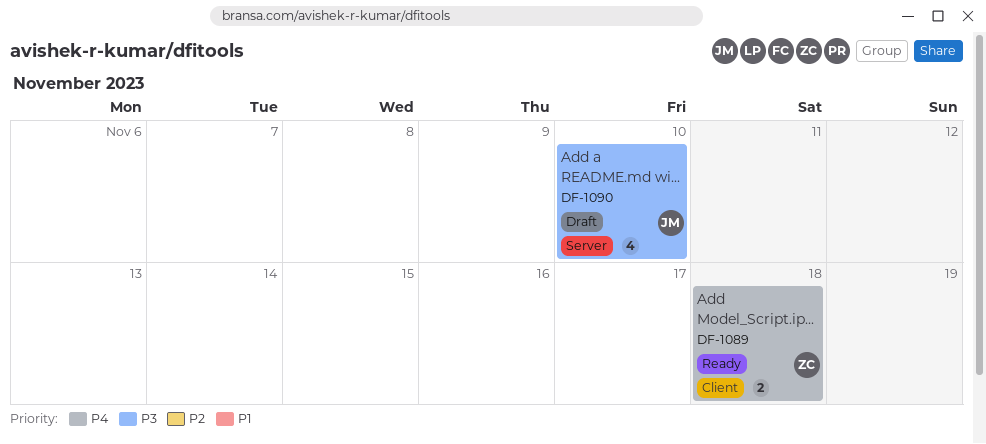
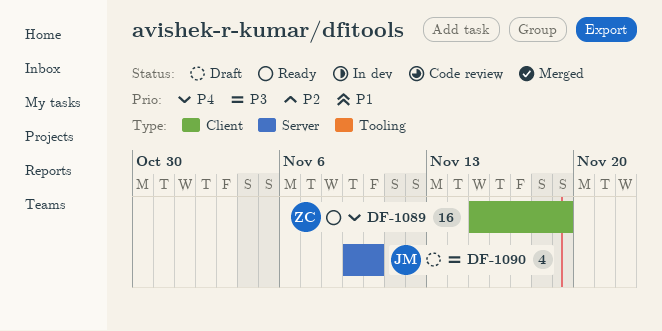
DF-1089, estimate: 2 -> 16
DF-1089, due: Nov 18 -> Nov 19

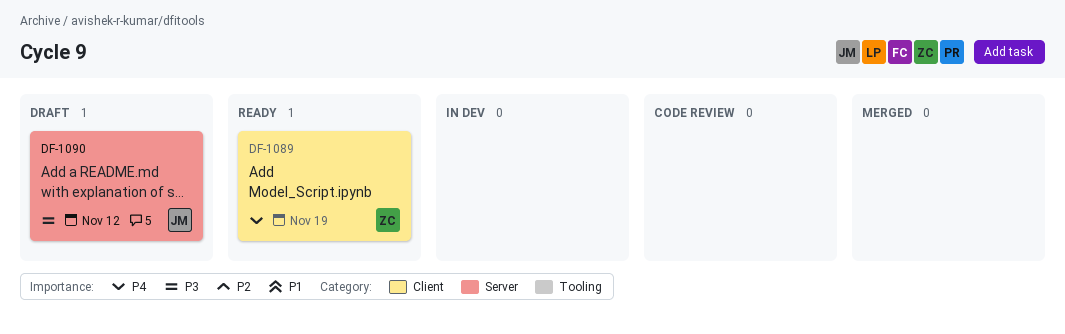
DF-1090, due: Nov 10 -> Nov 12

